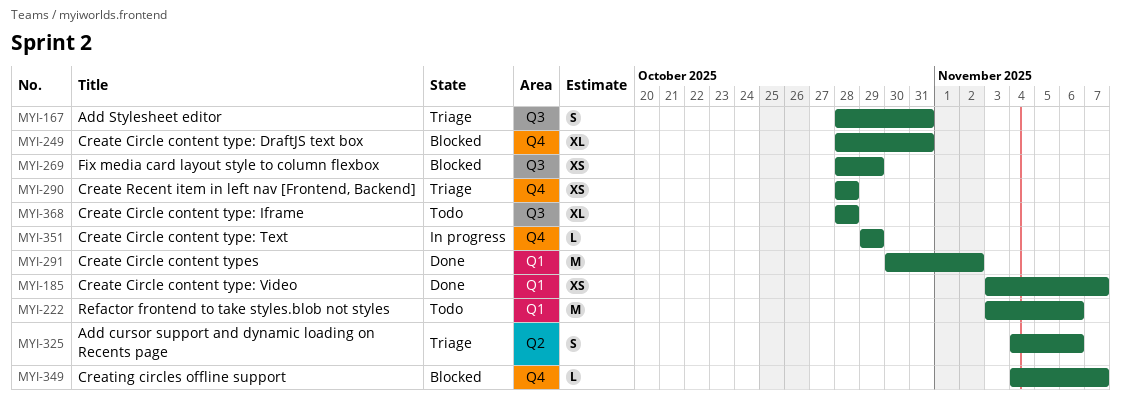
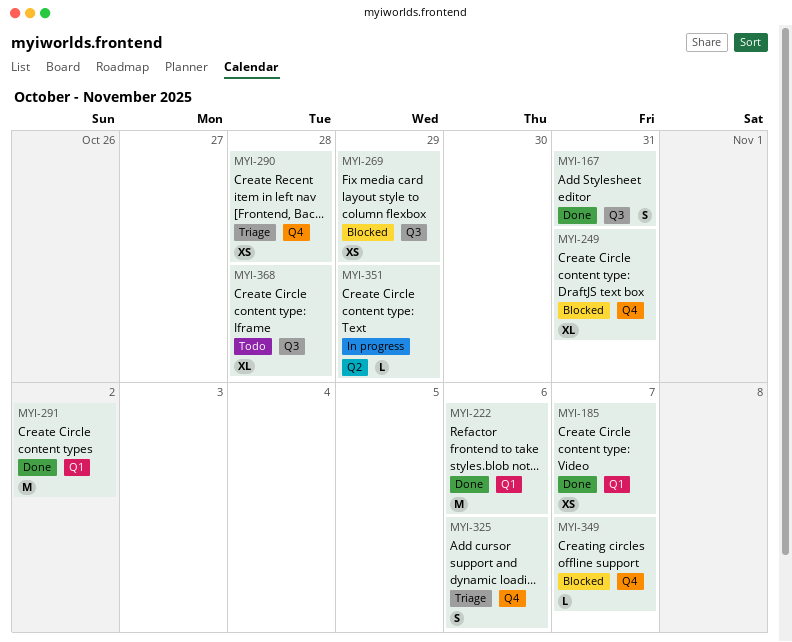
MYI-167, status: Triage -> Done
MYI-222, status: Todo -> Done
MYI-325, label: Q2 -> Q4
MYI-351, label: Q4 -> Q2

